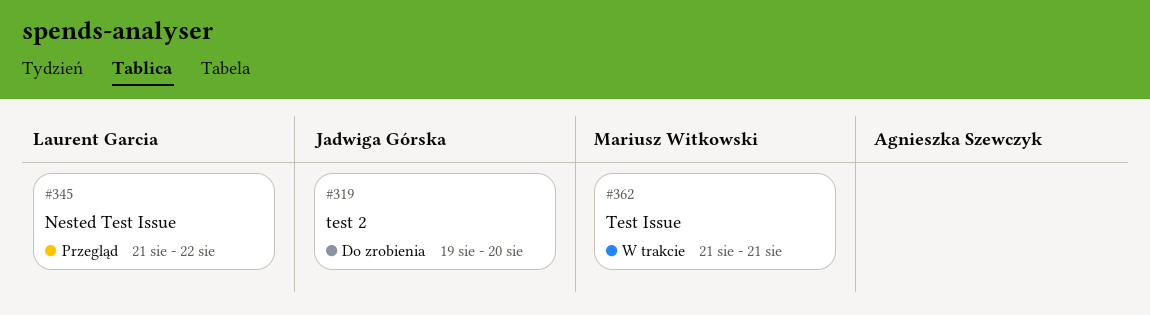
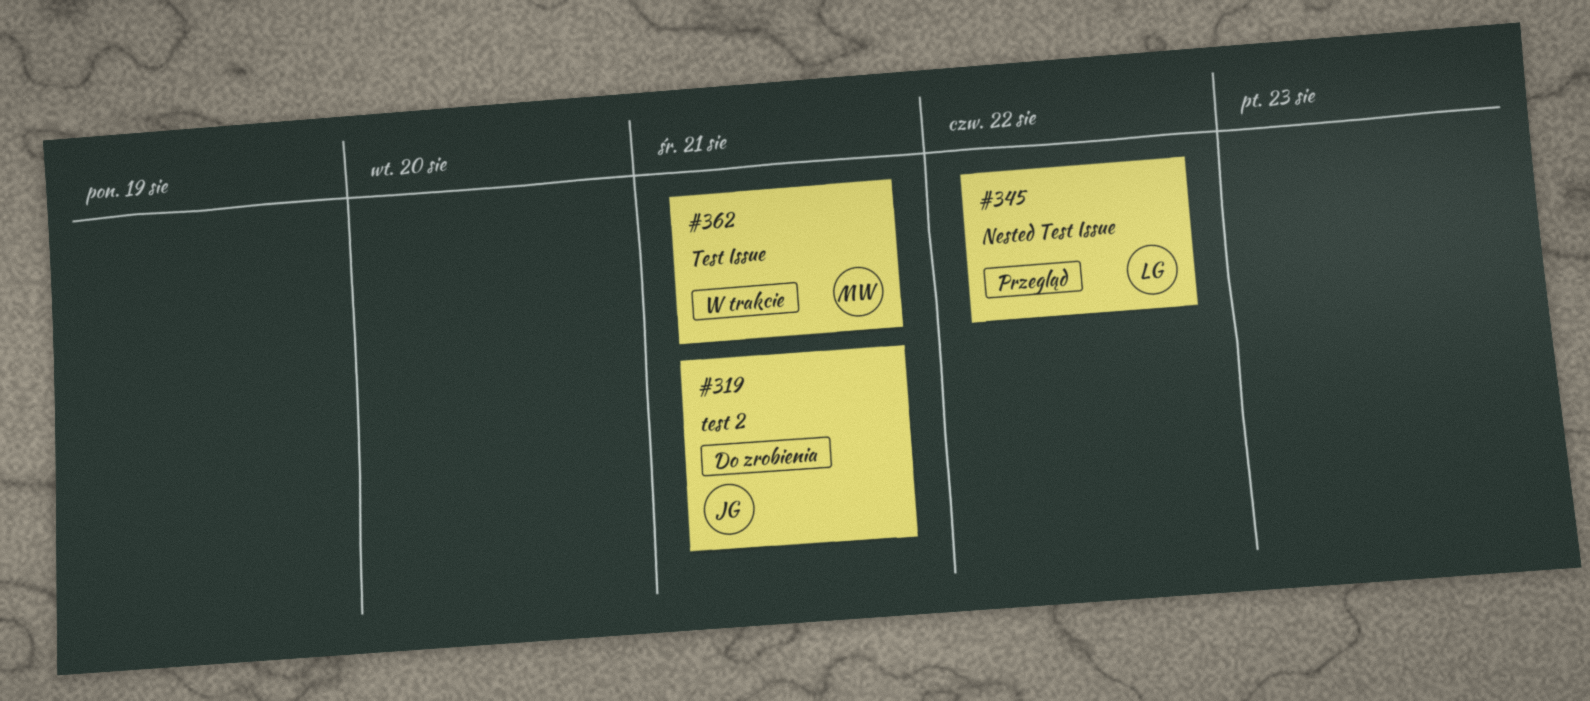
#319, due: Aug 20 -> Aug 21

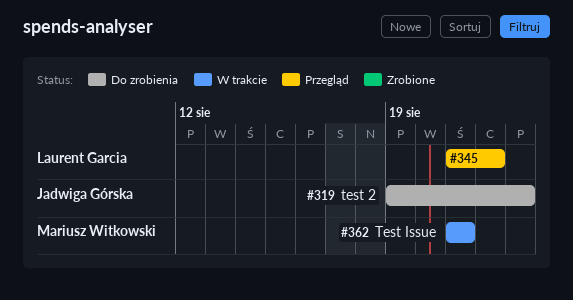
#319, due: Aug 21 -> Aug 23

